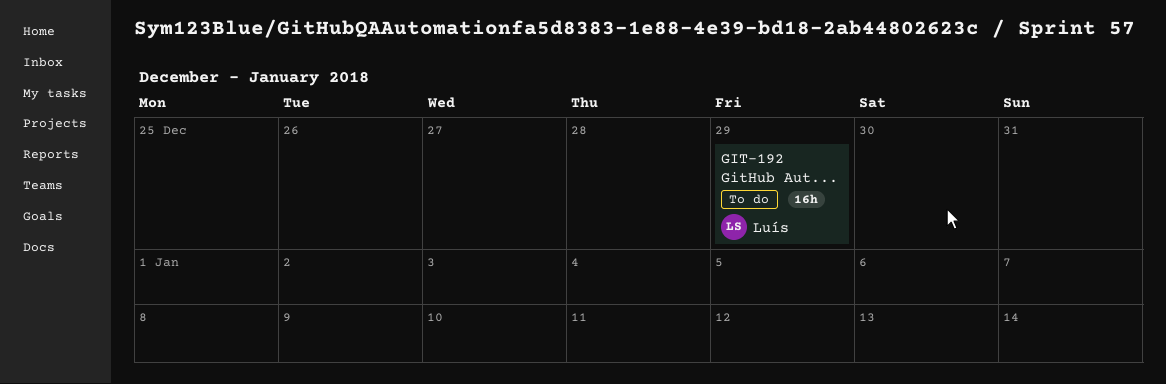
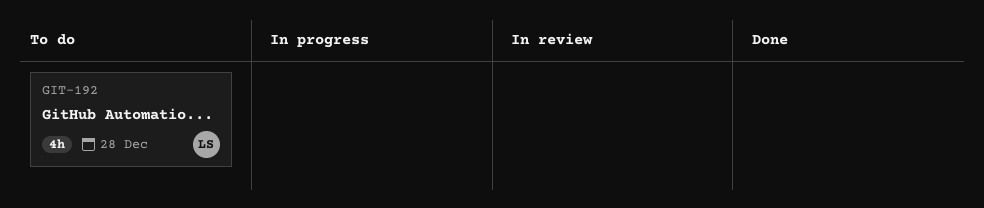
GIT-192, estimate: 16h -> 4h
GIT-192, due: Dec 29 -> Dec 28

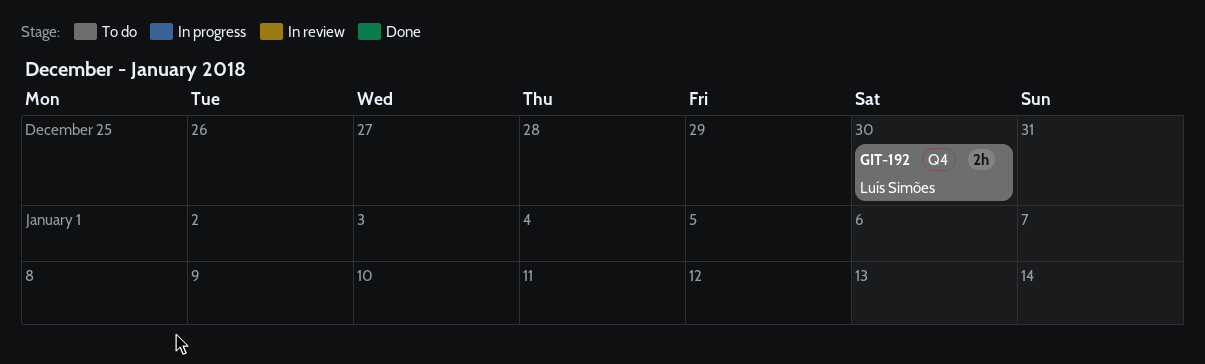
GIT-192, estimate: 4h -> 2h
GIT-192, due: Dec 28 -> Dec 30

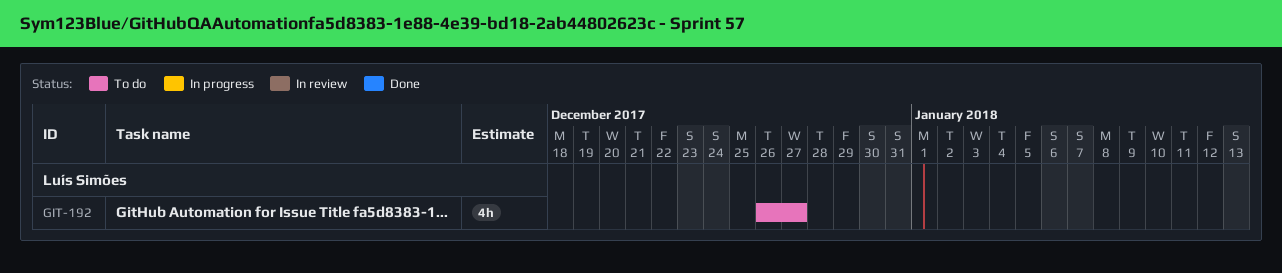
GIT-192, estimate: 2h -> 4h
GIT-192, due: Dec 30 -> Dec 27

